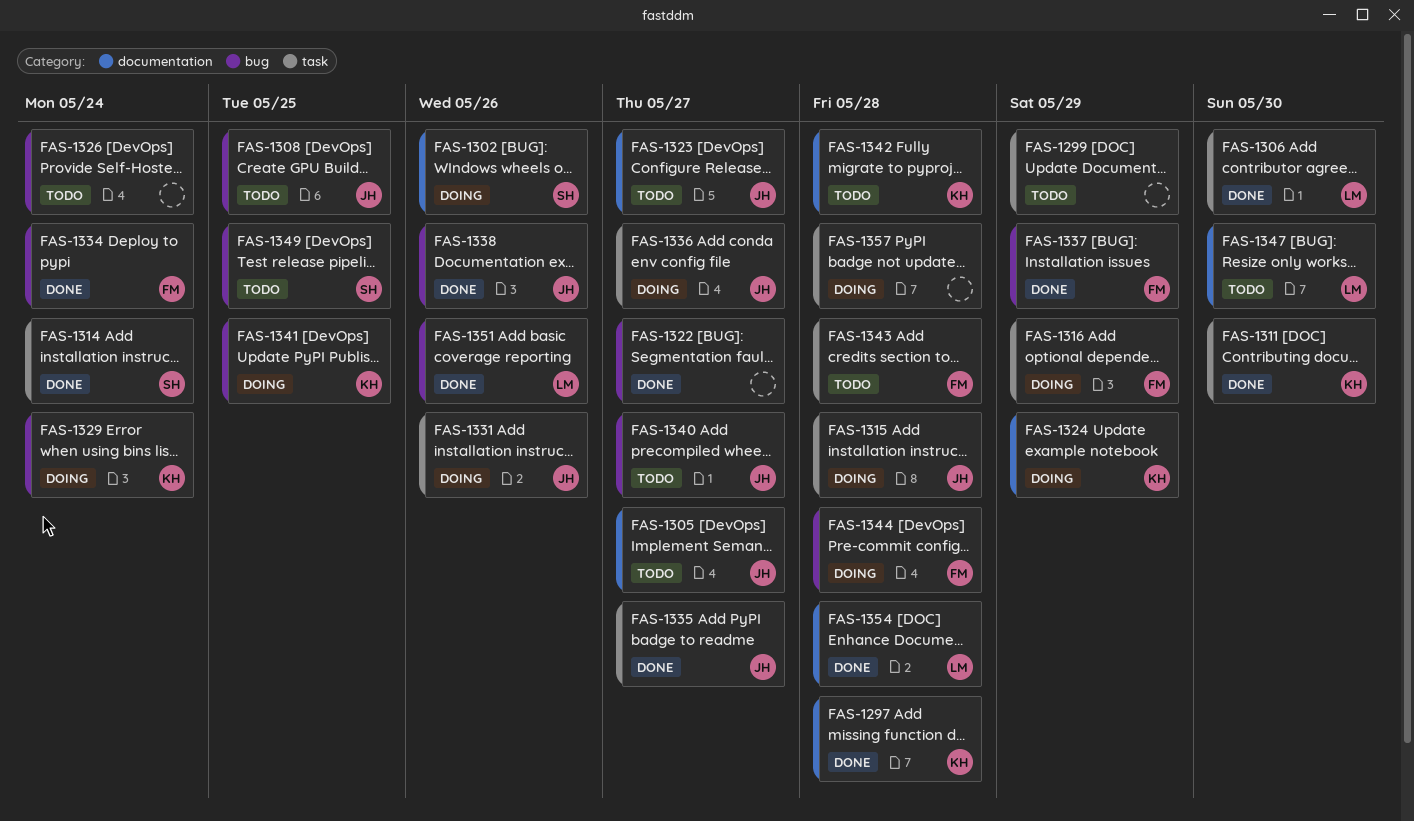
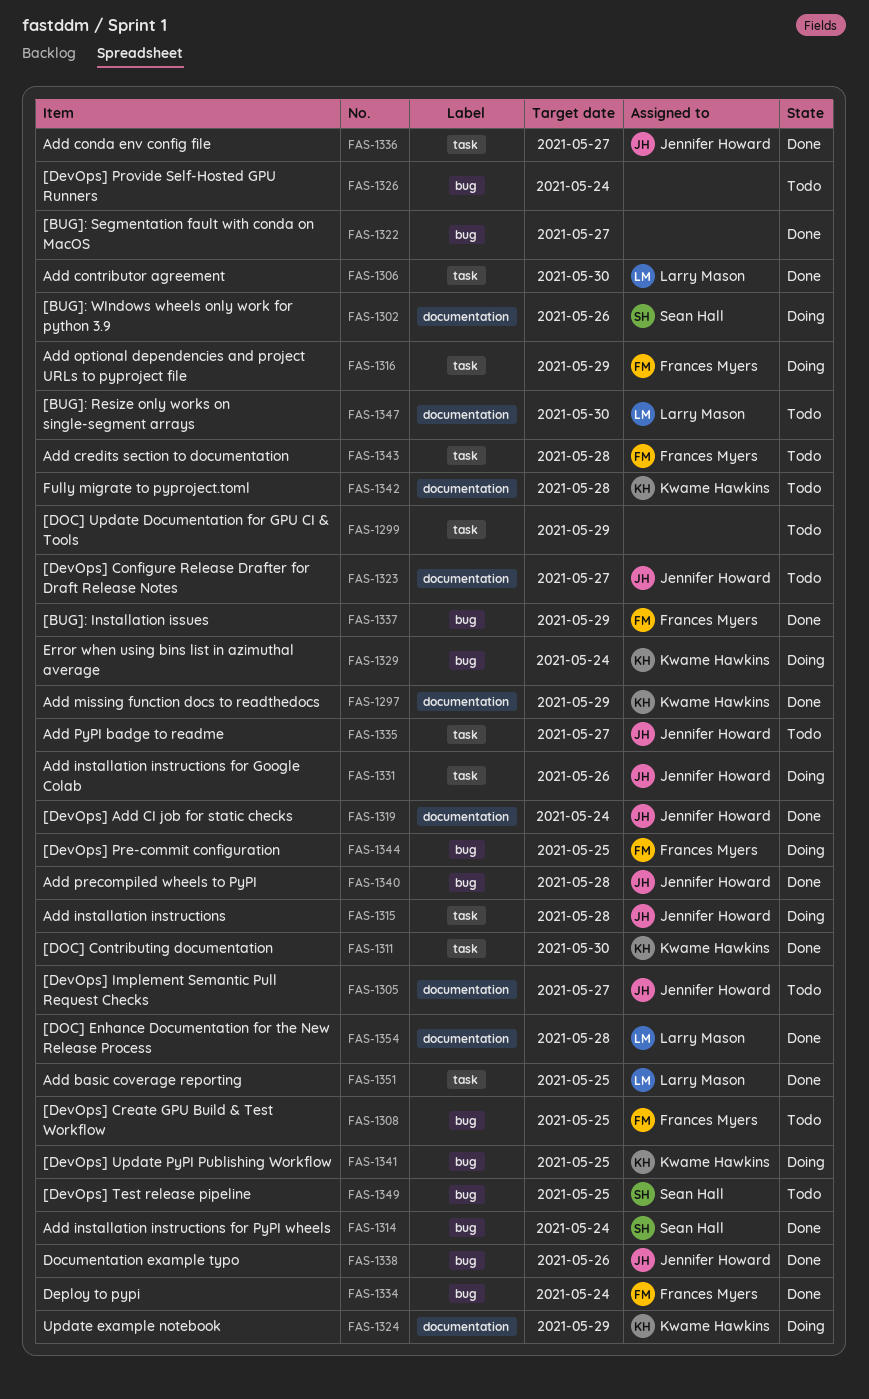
FAS-1297, due: May 28 -> May 29
FAS-1308, owner: Jennifer Howard -> Frances Myers
FAS-1314, label: task -> bug
FAS-1319: none -> present
FAS-1335, status: Done -> Todo
FAS-1336, status: Doing -> Done
FAS-1340, status: Todo -> Done
FAS-1340, due: May 27 -> May 28
FAS-1344, due: May 28 -> May 25
FAS-1351, label: bug -> task
FAS-1351, due: May 26 -> May 25
FAS-1357: present -> none

